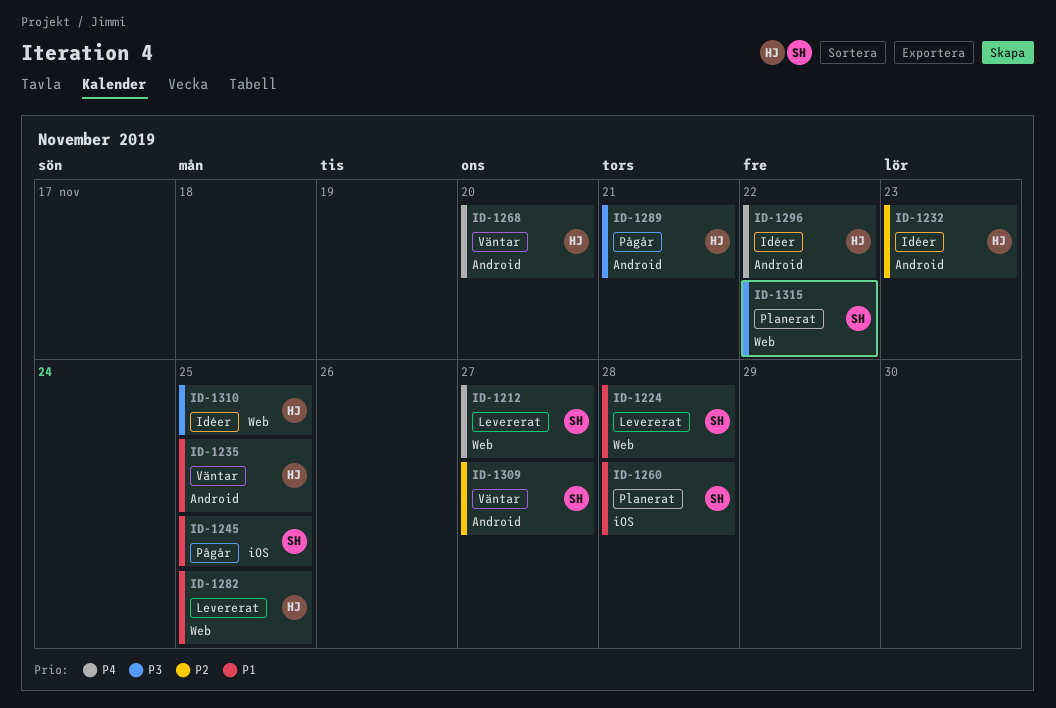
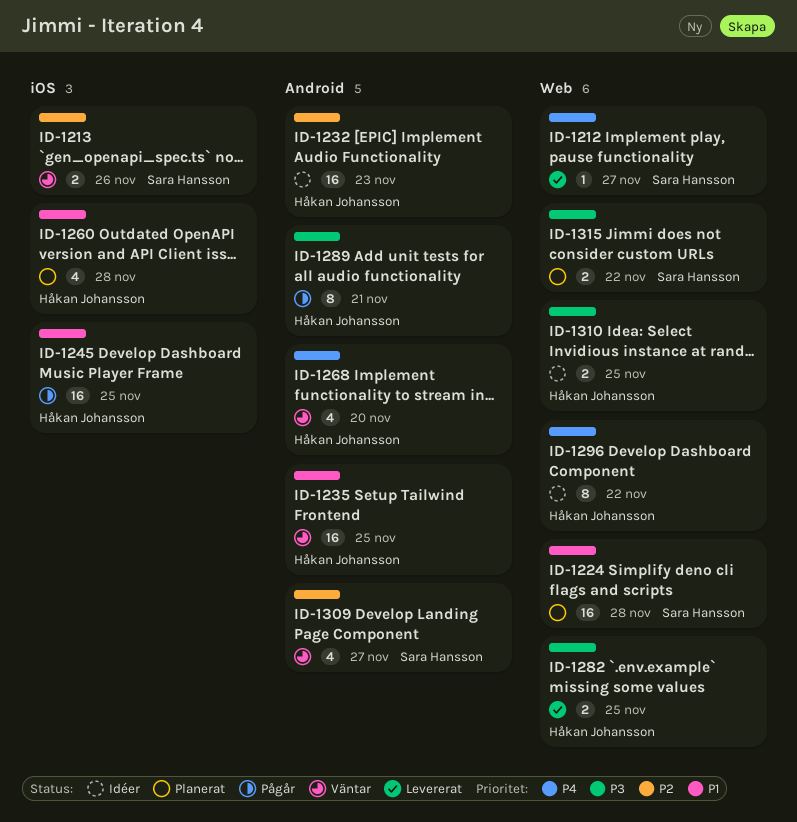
ID-1213: none -> present
ID-1224, status: Levererat -> Planerat
ID-1245, owner: Sara Hansson -> Håkan Johansson
ID-1260, owner: Sara Hansson -> Håkan Johansson
ID-1282, priority: P1 -> P3
ID-1296, label: Android -> Web

